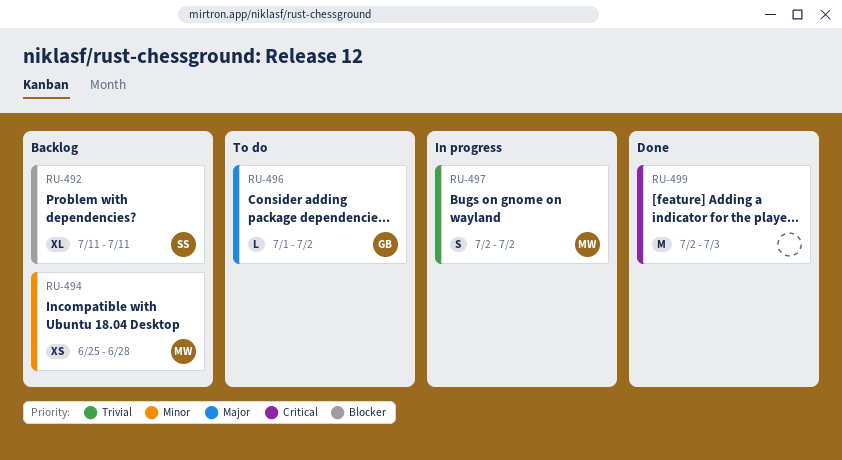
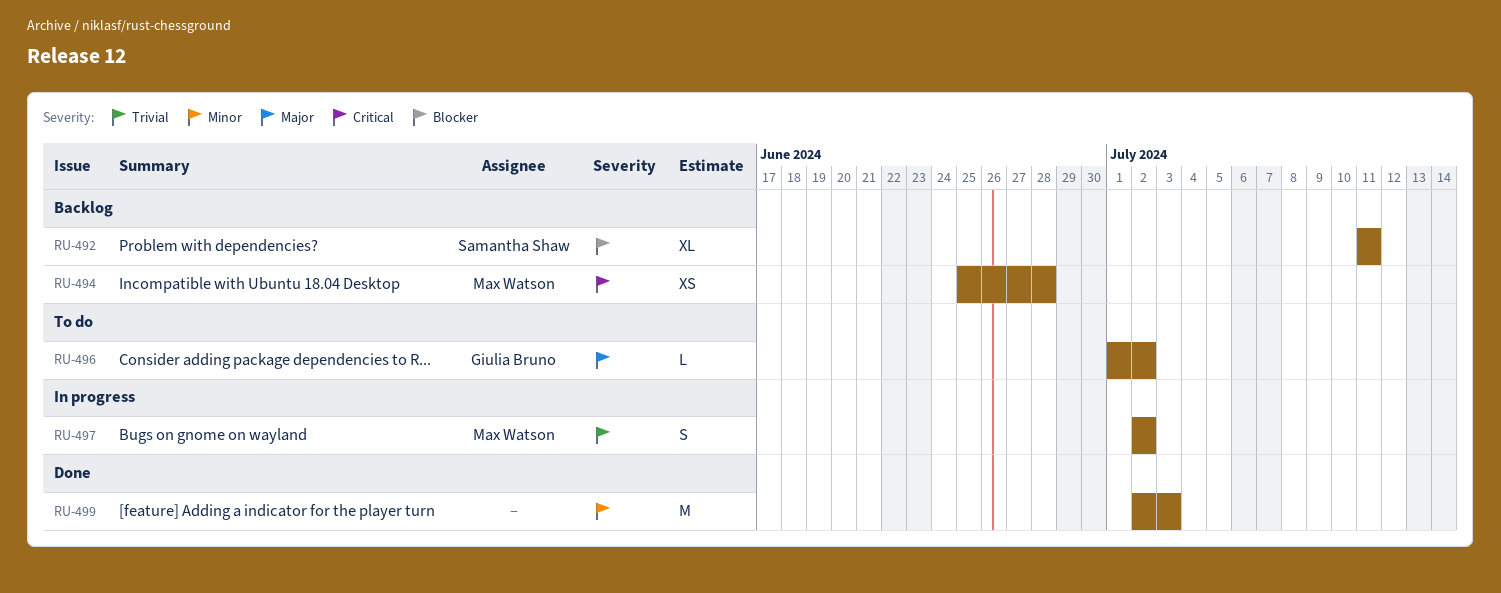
RU-494, priority: Minor -> Critical
RU-499, priority: Critical -> Minor

